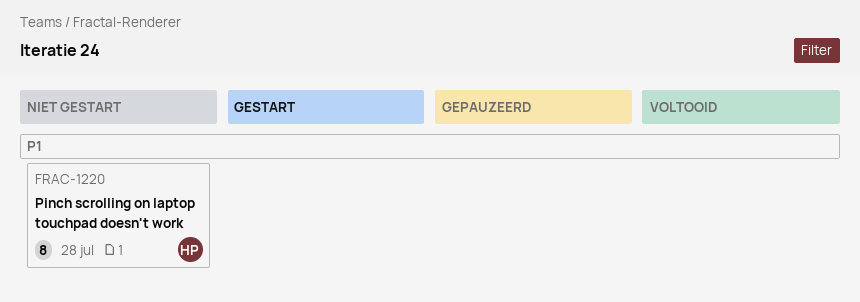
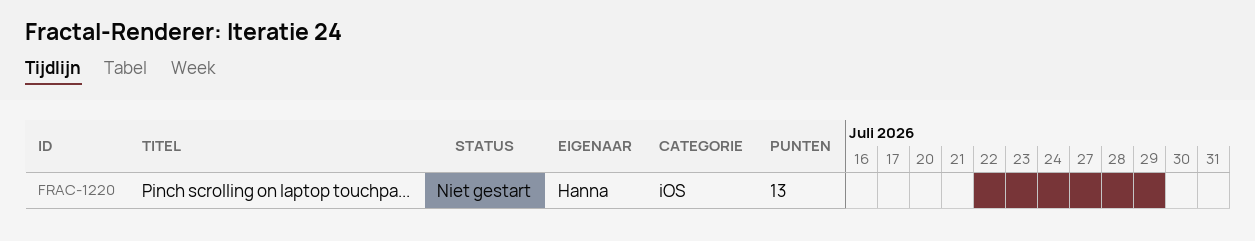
FRAC-1220, estimate: 8 -> 13
FRAC-1220, due: Jul 28 -> Jul 29

